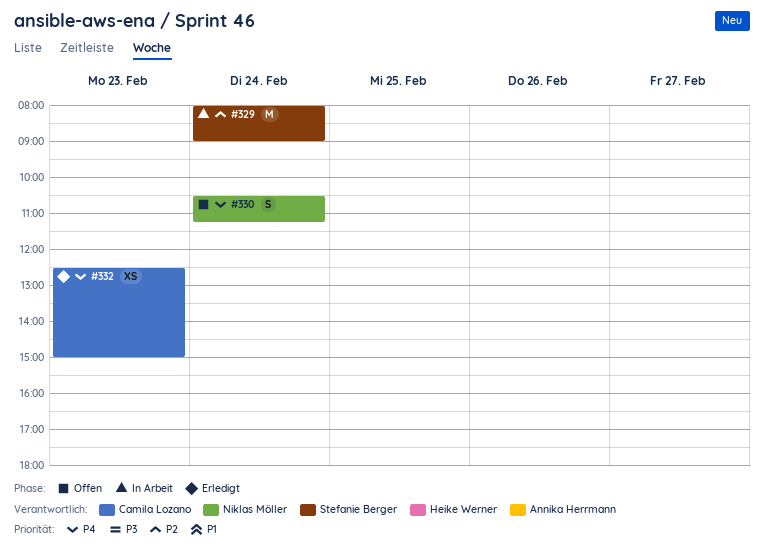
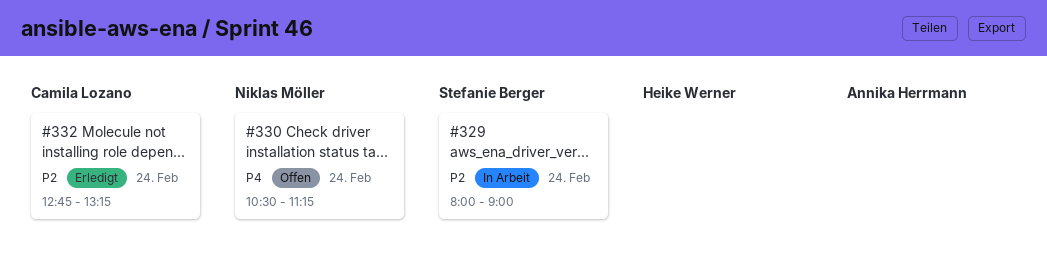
#332, priority: P4 -> P2
#332, day: Feb 23 -> Feb 24
#332, begins: 12:30 -> 12:45
#332, ends: 15:00 -> 13:15

